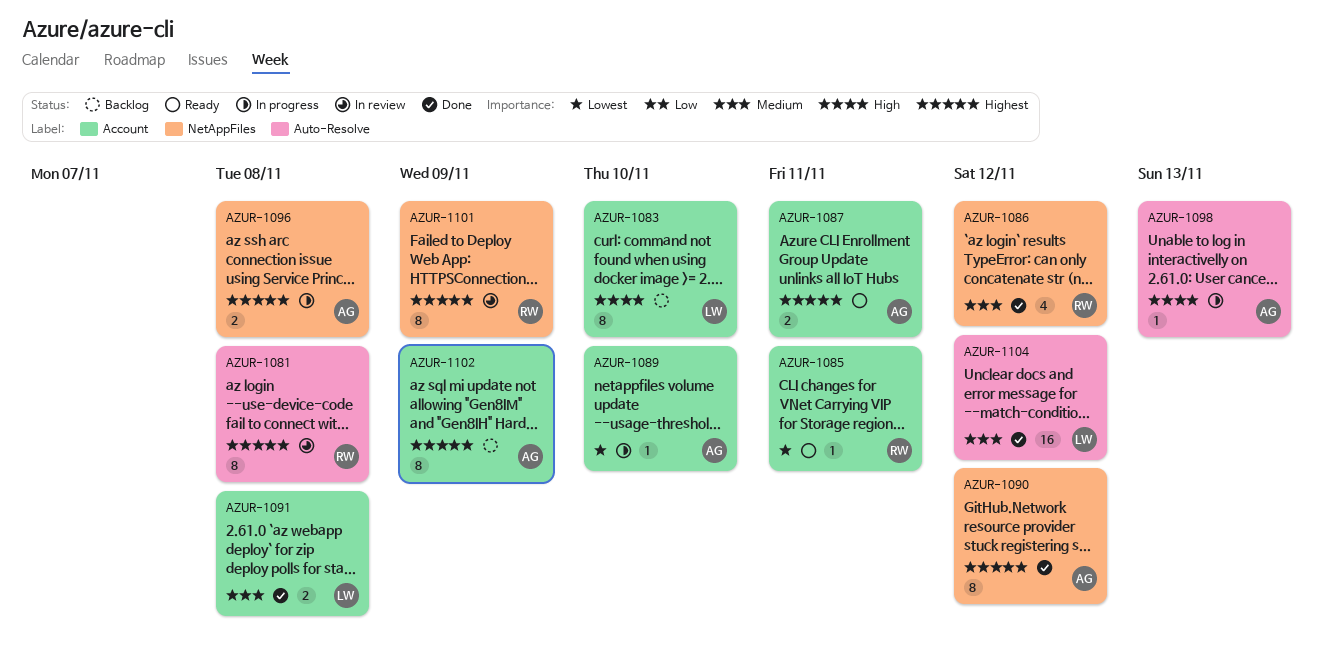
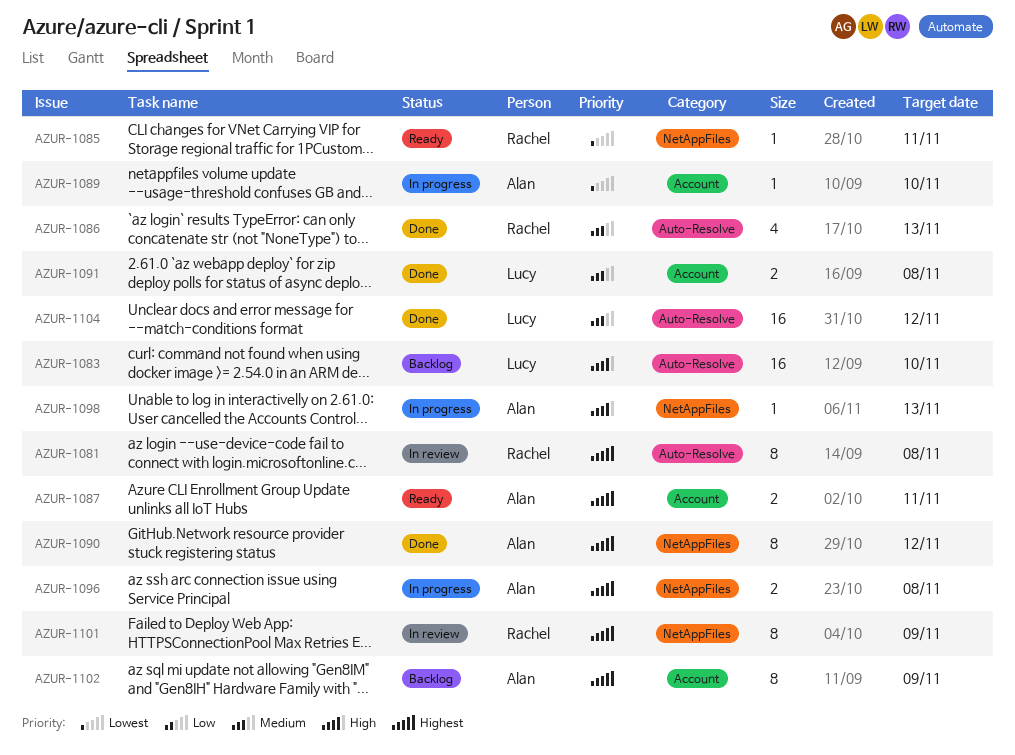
AZUR-1083, label: Account -> Auto-Resolve
AZUR-1083, estimate: 8 -> 16
AZUR-1085, label: Account -> NetAppFiles
AZUR-1086, label: NetAppFiles -> Auto-Resolve
AZUR-1086, due: Nov 12 -> Nov 13
AZUR-1098, label: Auto-Resolve -> NetAppFiles

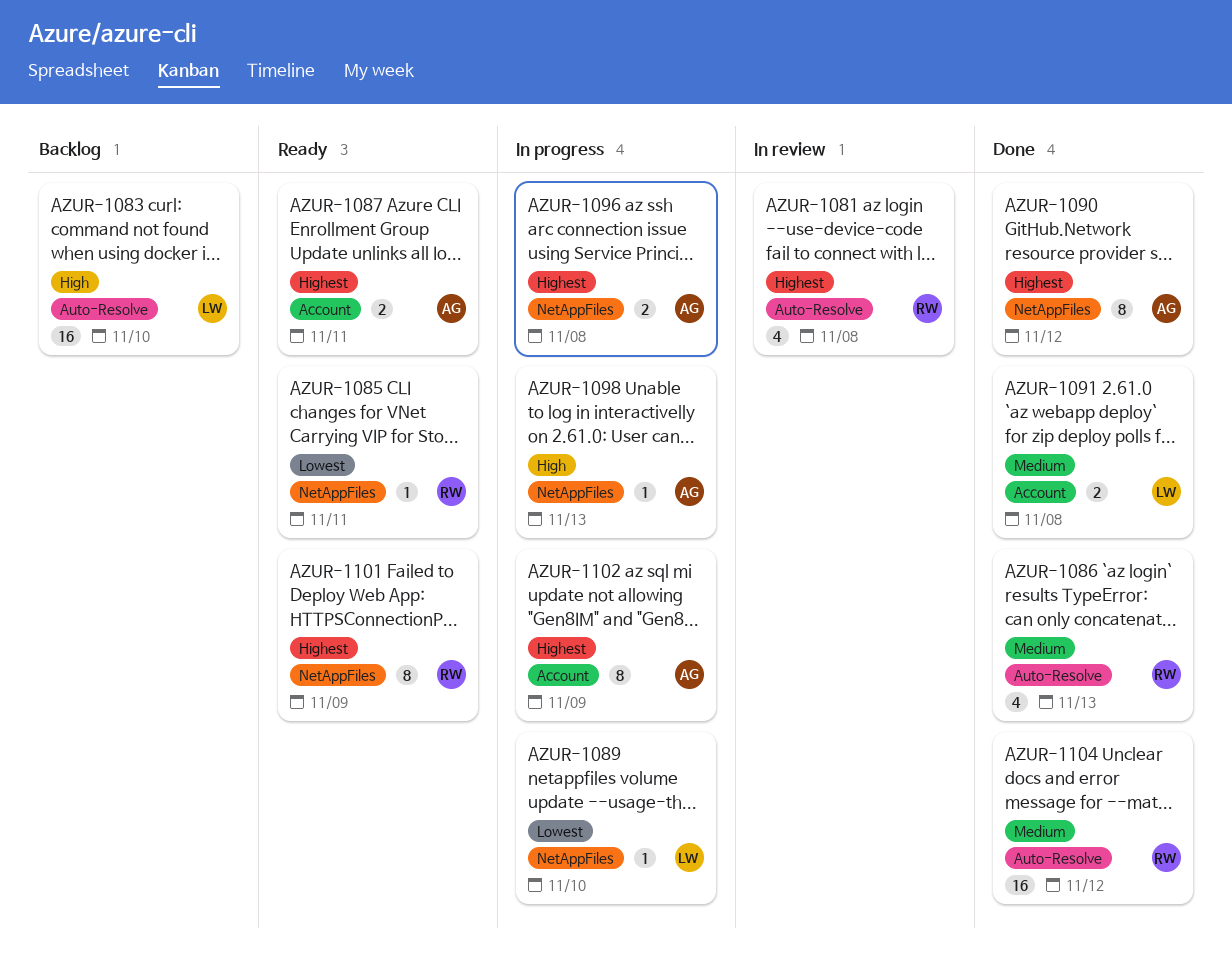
AZUR-1081, estimate: 8 -> 4
AZUR-1089, owner: Alan -> Lucy
AZUR-1089, label: Account -> NetAppFiles
AZUR-1101, status: In review -> Ready
AZUR-1102, status: Backlog -> In progress
AZUR-1104, owner: Lucy -> Rachel

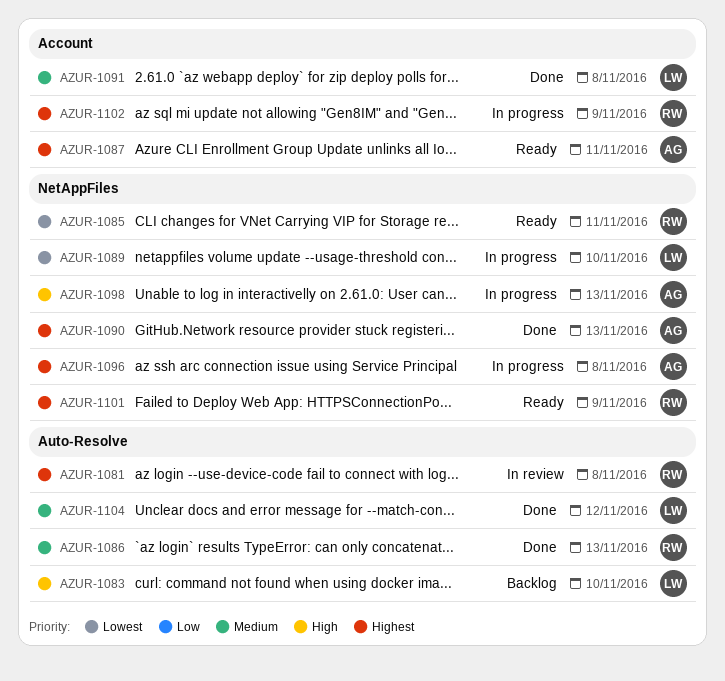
AZUR-1090, due: Nov 12 -> Nov 13
AZUR-1102, owner: AG -> RW
AZUR-1104, owner: RW -> LW

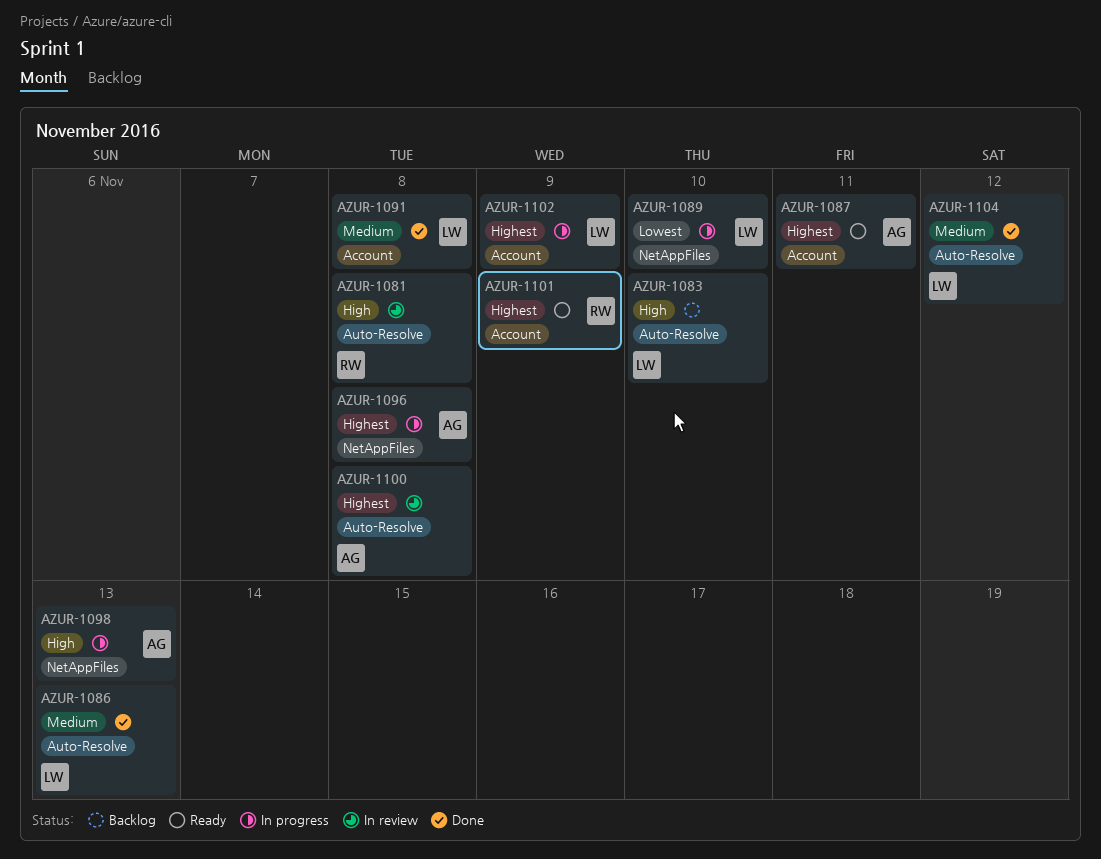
AZUR-1081, priority: Highest -> High
AZUR-1085: present -> none
AZUR-1086, owner: RW -> LW
AZUR-1090: present -> none
AZUR-1100: none -> present
AZUR-1101, label: NetAppFiles -> Account
AZUR-1102, owner: RW -> LW

